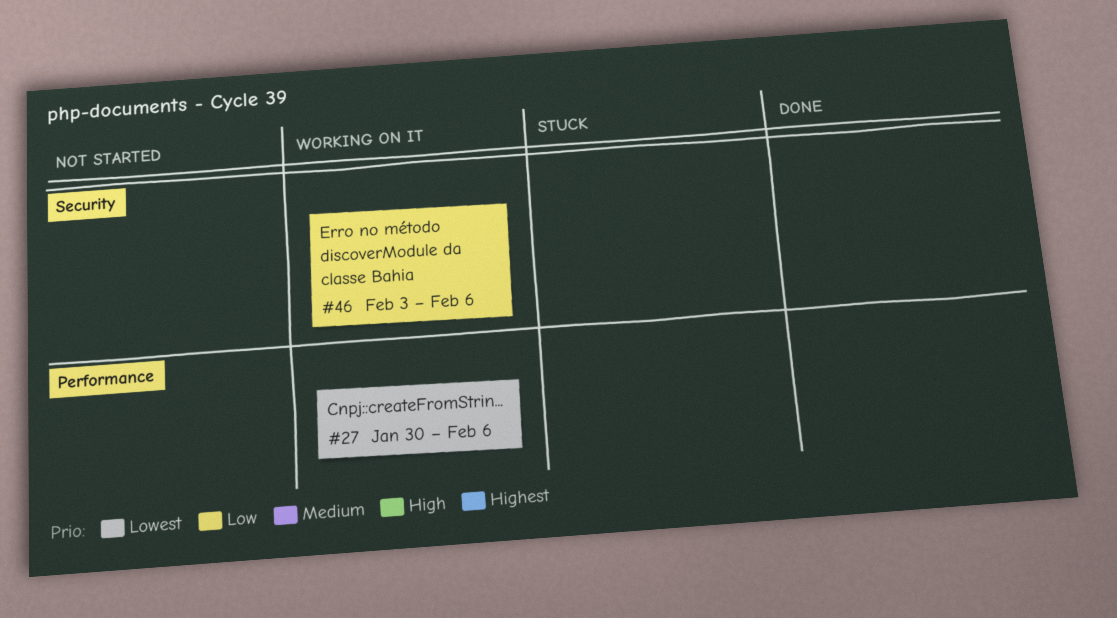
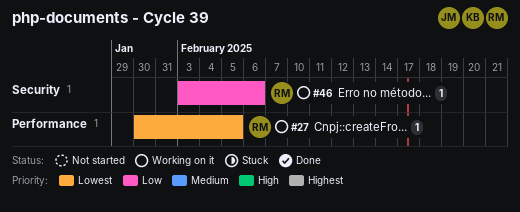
#27, due: Feb 6 -> Feb 5

